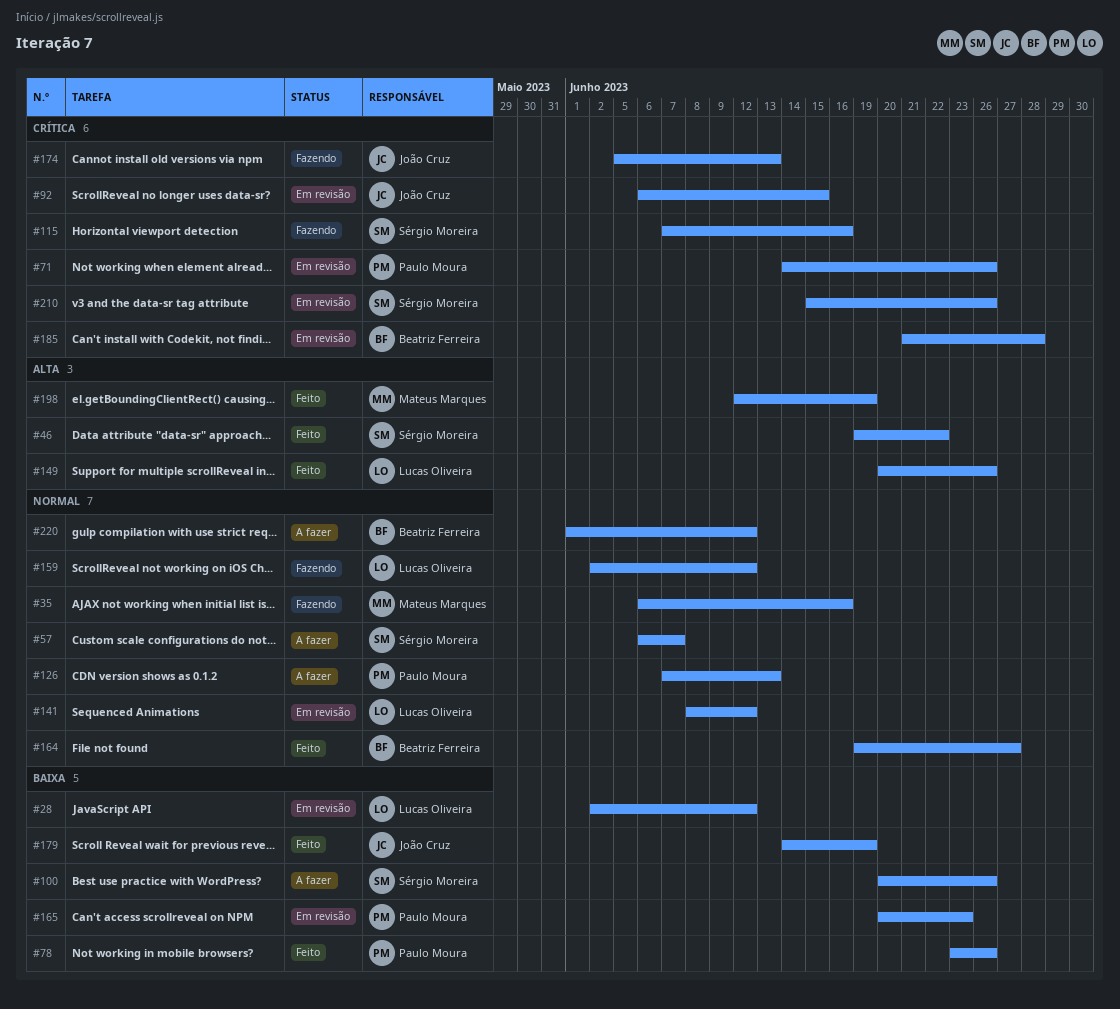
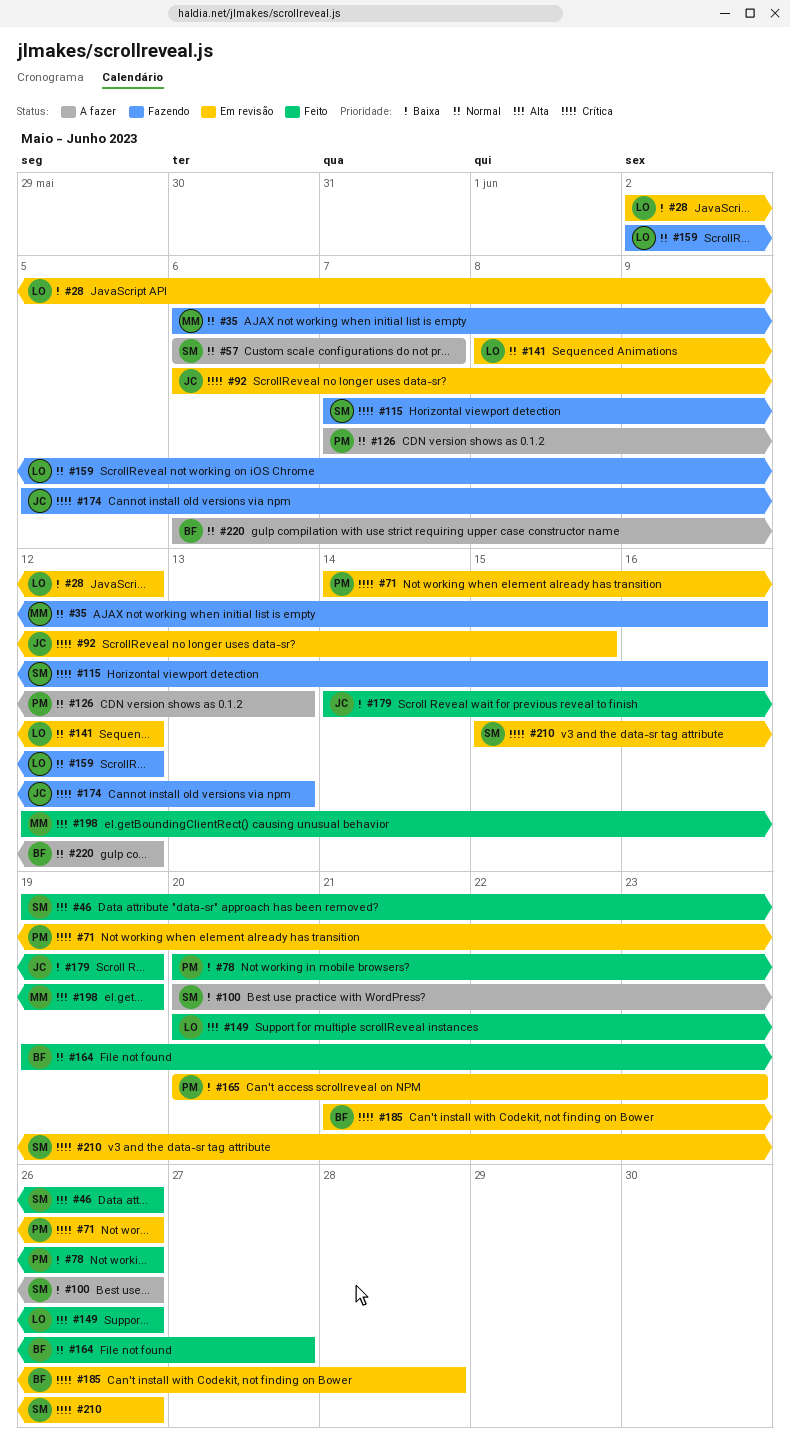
#46, due: Jun 22 -> Jun 26
#78, start: Jun 23 -> Jun 20
#220, start: Jun 1 -> Jun 6

